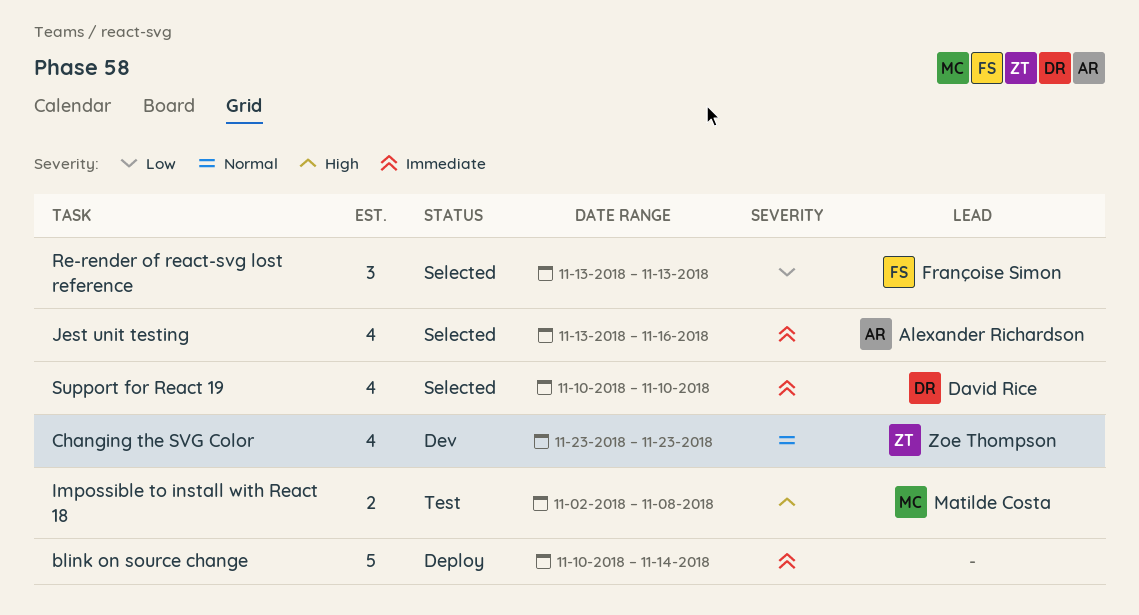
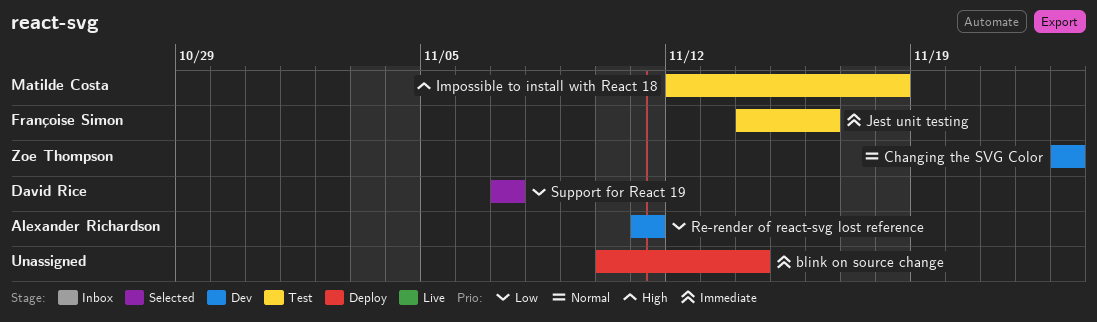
Impossible to install with React 18, start: Nov 2 -> Nov 12
Impossible to install with React 18, due: Nov 8 -> Nov 18
Jest unit testing, status: Selected -> Test
Jest unit testing, owner: Alexander Richardson -> Françoise Simon
Jest unit testing, start: Nov 13 -> Nov 14
Re-render of react-svg lost reference, status: Selected -> Dev
Re-render of react-svg lost reference, owner: Françoise Simon -> Alexander Richardson
Re-render of react-svg lost reference, start: Nov 13 -> Nov 11
Re-render of react-svg lost reference, due: Nov 13 -> Nov 11
Support for React 19, priority: Immediate -> Low
Support for React 19, start: Nov 10 -> Nov 7
Support for React 19, due: Nov 10 -> Nov 7

